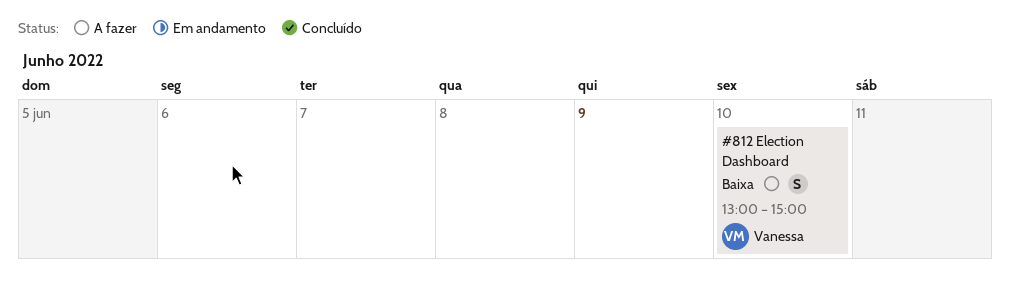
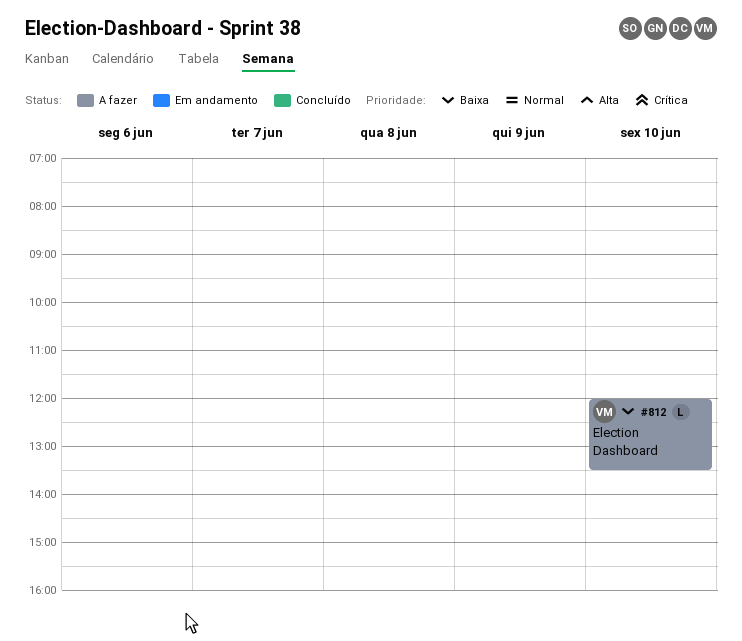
#812, estimate: S -> L
#812, begins: 13:00 -> 12:00
#812, ends: 15:00 -> 13:30

